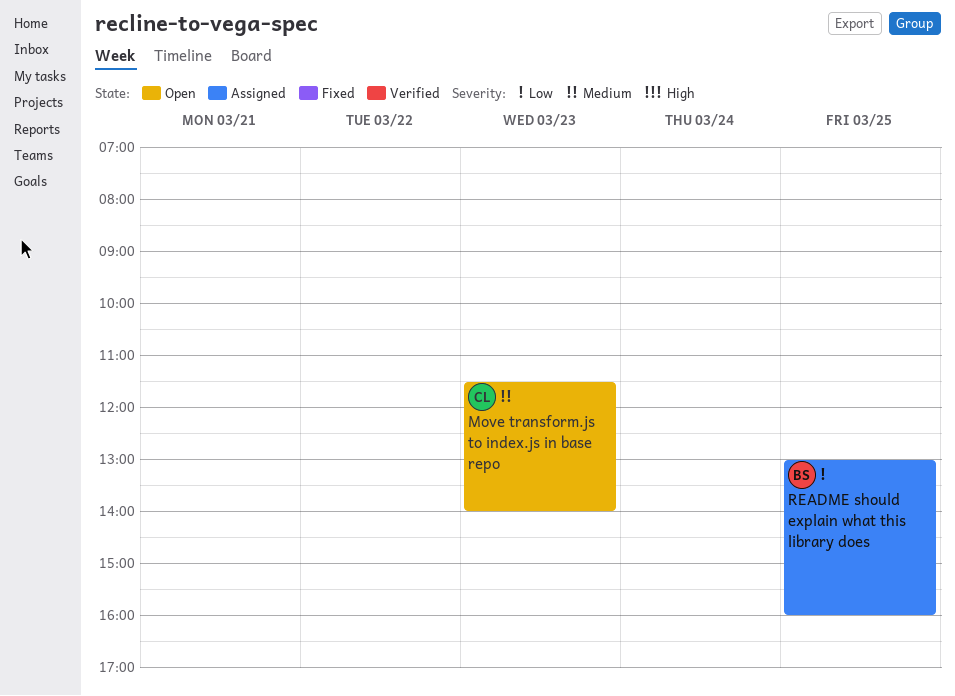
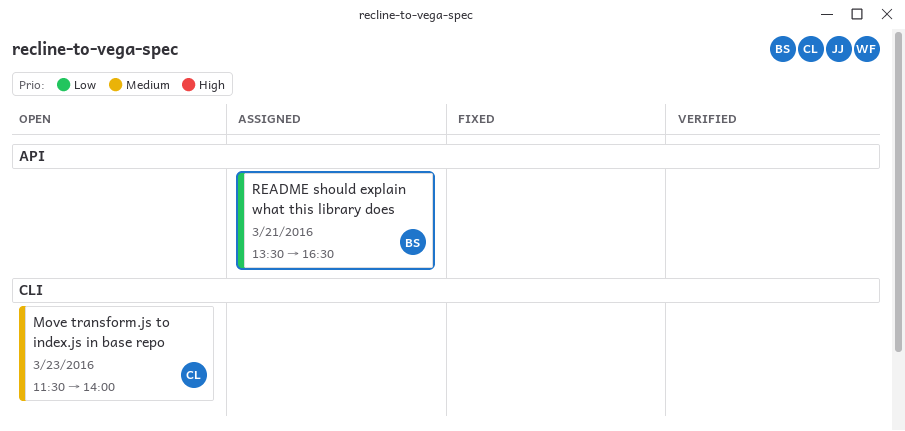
README should explain what this library does, day: Mar 25 -> Mar 21
README should explain what this library does, begins: 13:00 -> 13:30
README should explain what this library does, ends: 16:00 -> 16:30

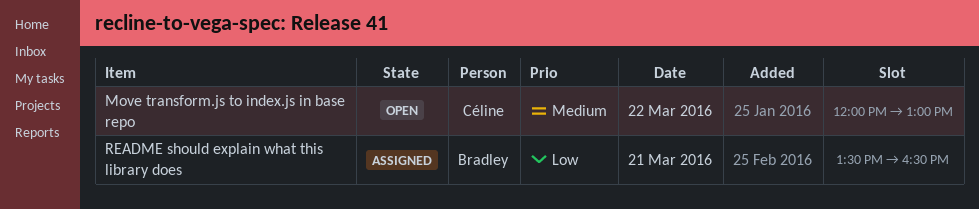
Move transform.js to index.js in base repo, day: Mar 23 -> Mar 22
Move transform.js to index.js in base repo, begins: 11:30 -> 12:00
Move transform.js to index.js in base repo, ends: 14:00 -> 13:00

